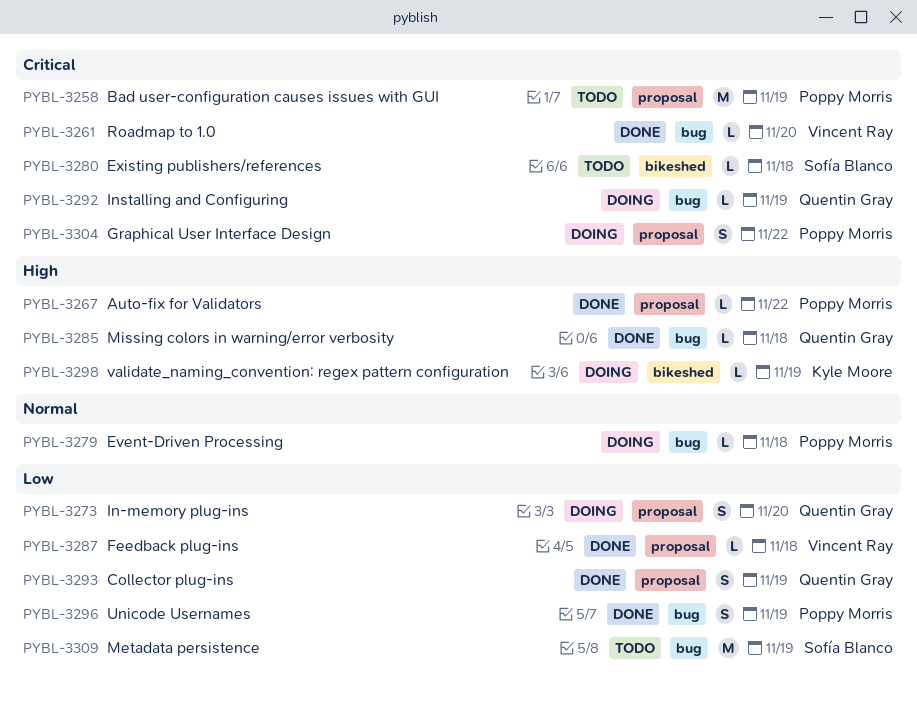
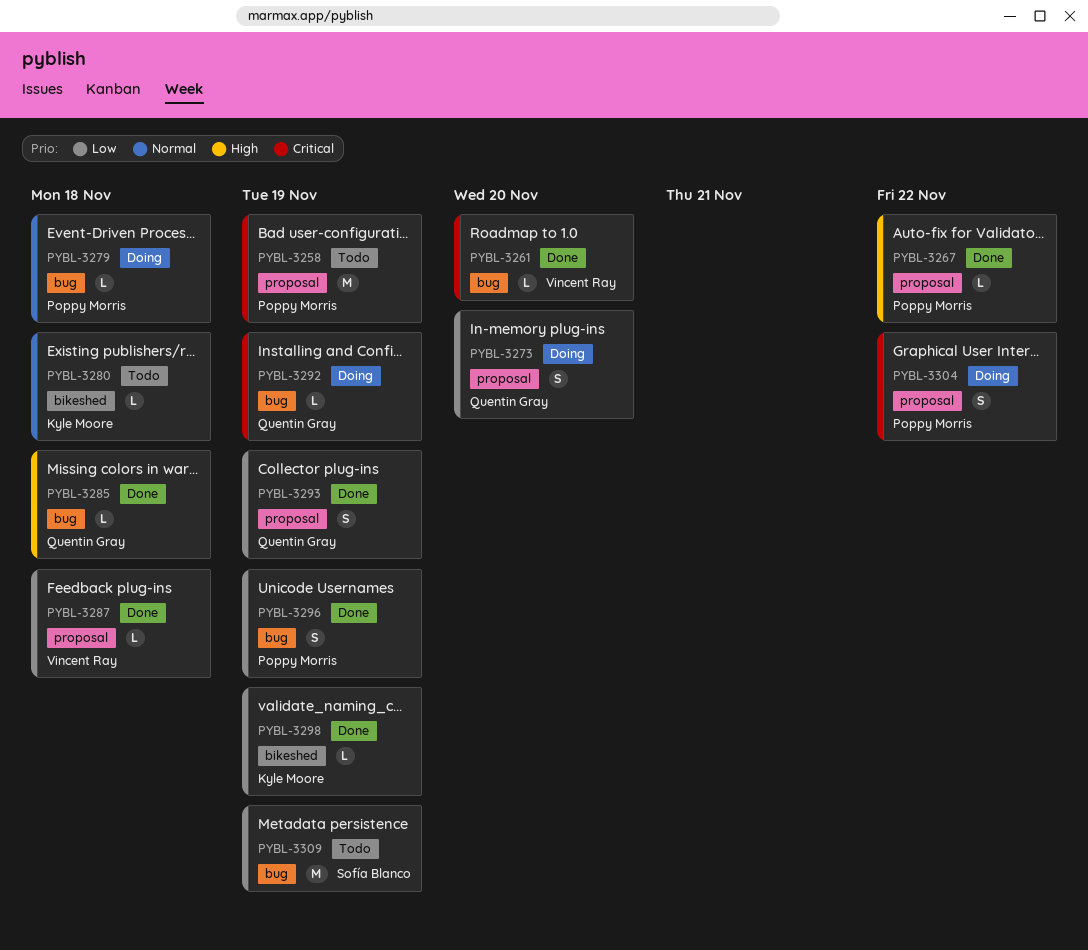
PYBL-3280, owner: Sofía Blanco -> Kyle Moore
PYBL-3280, priority: Critical -> Normal
PYBL-3298, status: Doing -> Done
PYBL-3298, priority: High -> Low

